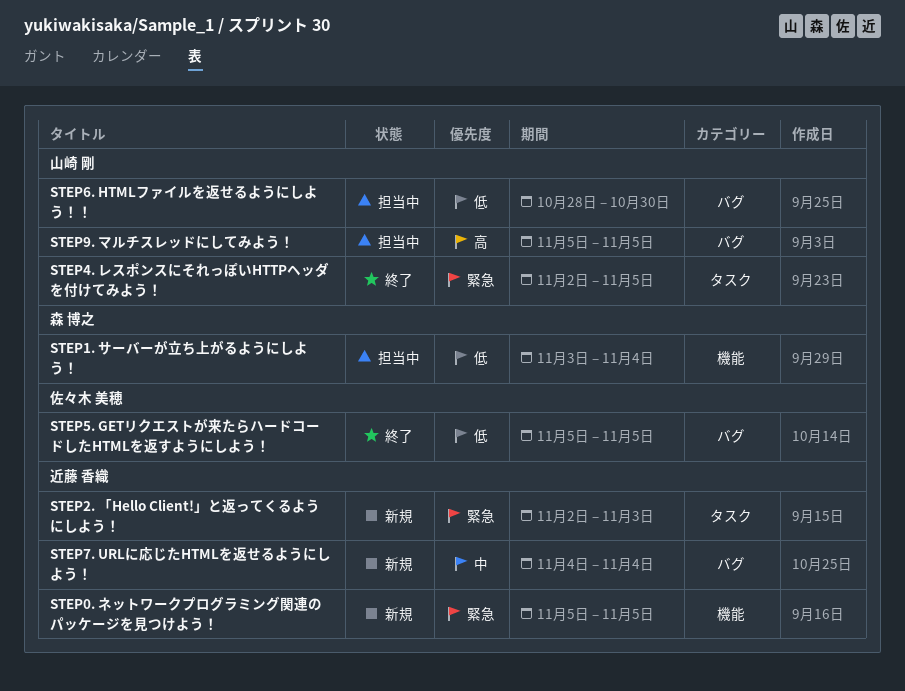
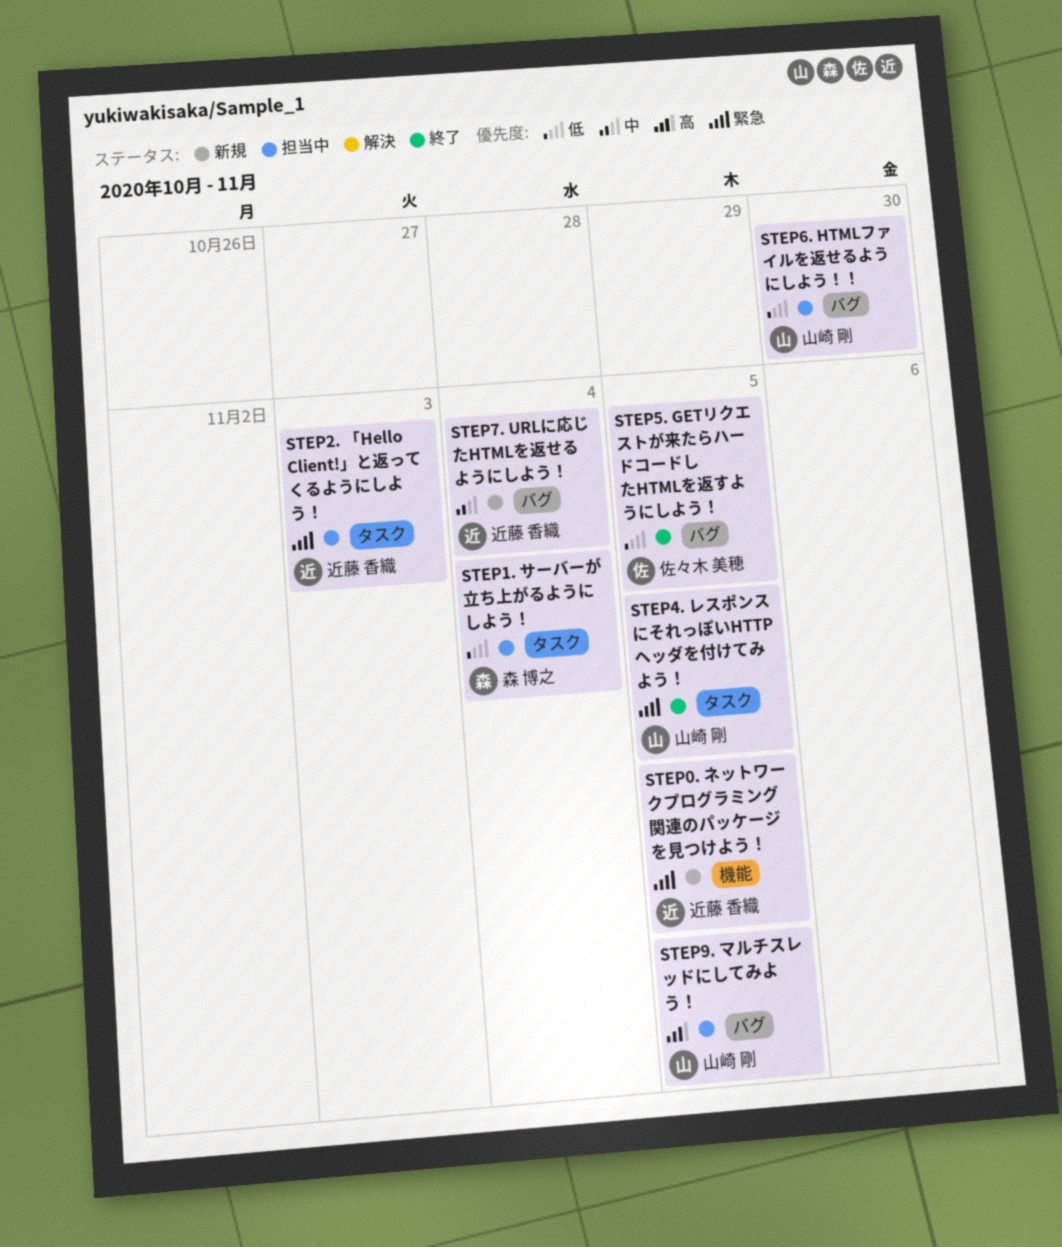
STEP1. サーバーが立ち上がるようにしよう！, label: 機能 -> タスク
STEP2. 「Hello Client!」と返ってくるようにしよう！, status: 新規 -> 担当中

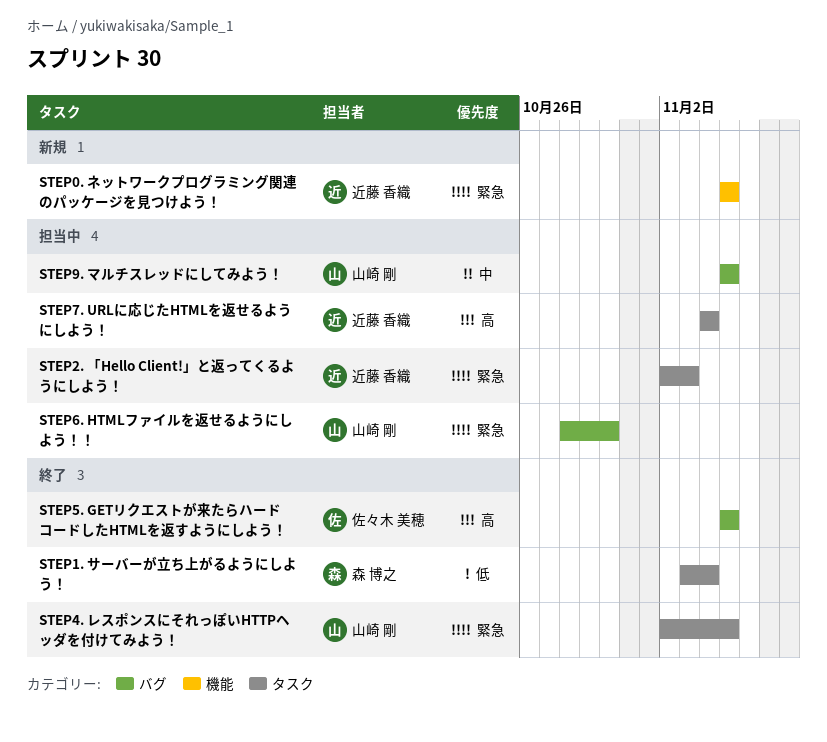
STEP1. サーバーが立ち上がるようにしよう！, status: 担当中 -> 終了
STEP5. GETリクエストが来たらハードコードしたHTMLを返すようにしよう！, priority: 低 -> 高
STEP6. HTMLファイルを返せるようにしよう！！, priority: 低 -> 緊急
STEP7. URLに応じたHTMLを返せるようにしよう！, status: 新規 -> 担当中
STEP7. URLに応じたHTMLを返せるようにしよう！, priority: 中 -> 高
STEP7. URLに応じたHTMLを返せるようにしよう！, label: バグ -> タスク
STEP9. マルチスレッドにしてみよう！, priority: 高 -> 中

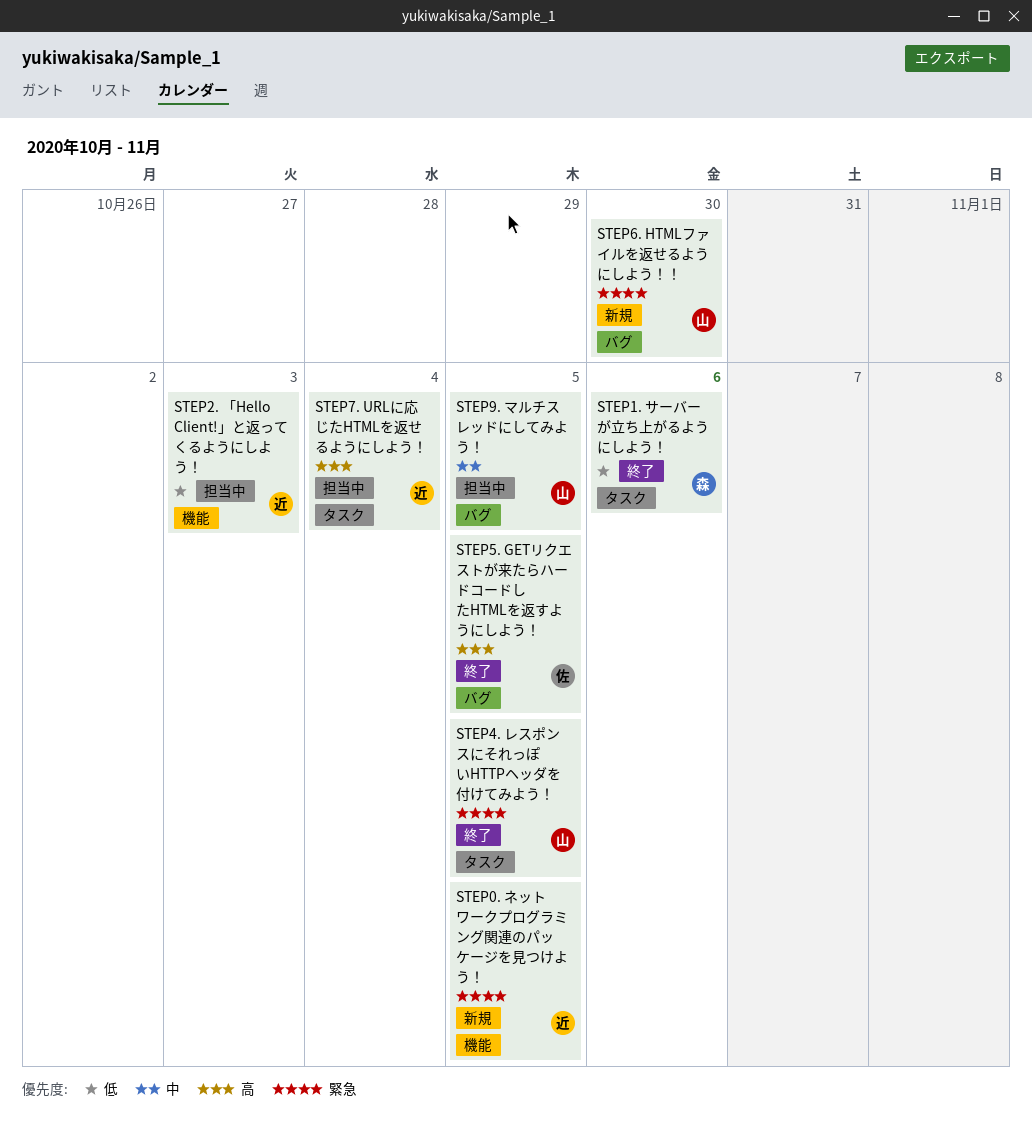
STEP1. サーバーが立ち上がるようにしよう！, due: Nov 4 -> Nov 6
STEP2. 「Hello Client!」と返ってくるようにしよう！, priority: 緊急 -> 低
STEP2. 「Hello Client!」と返ってくるようにしよう！, label: タスク -> 機能
STEP6. HTMLファイルを返せるようにしよう！！, status: 担当中 -> 新規

